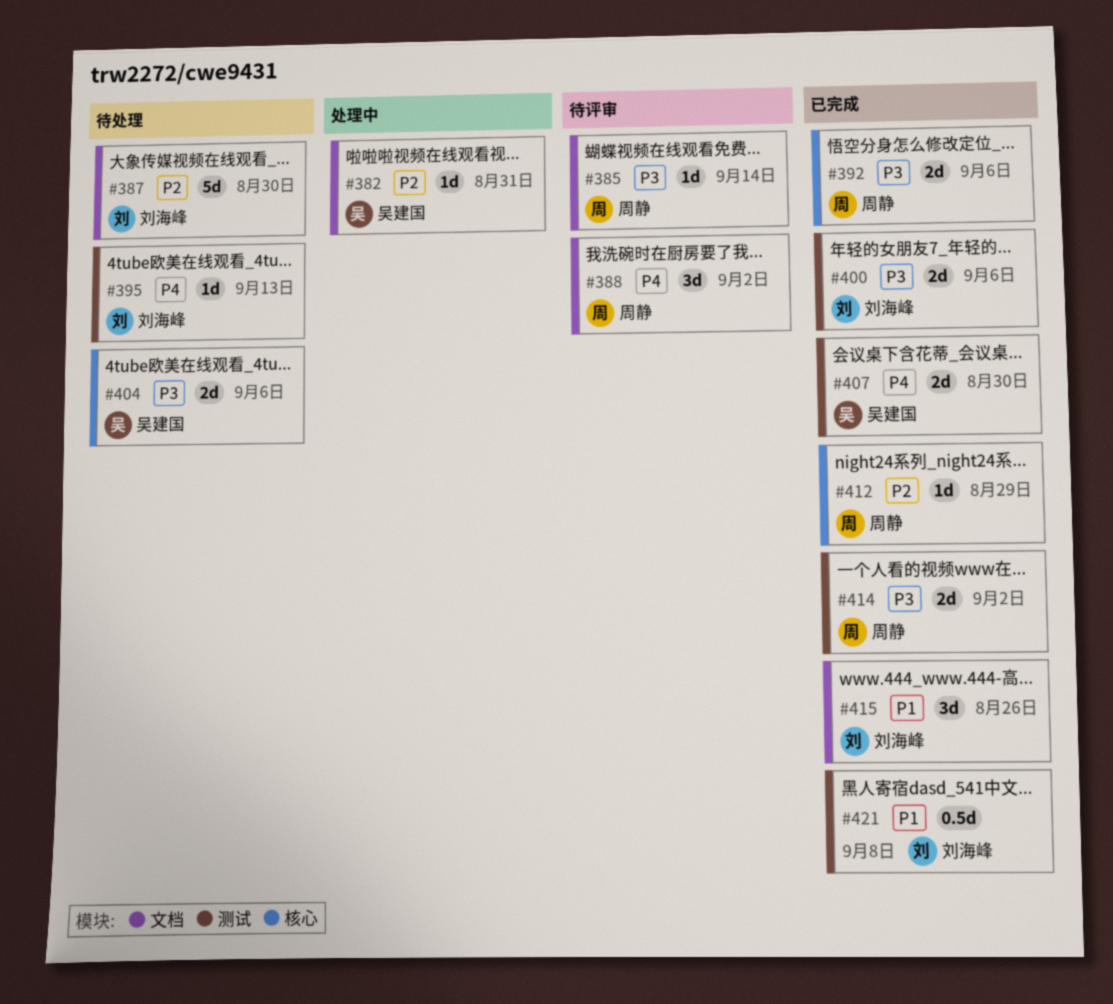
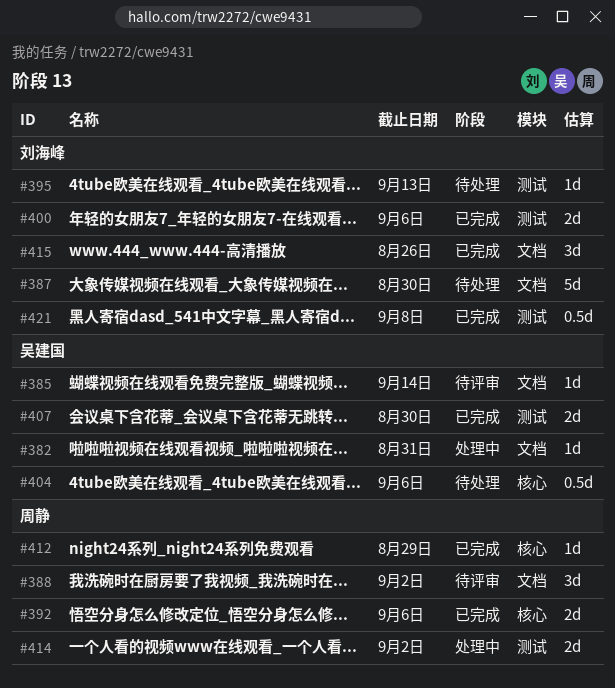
#385, owner: 周静 -> 吴建国
#404, estimate: 2d -> 0.5d
#414, status: 已完成 -> 处理中

